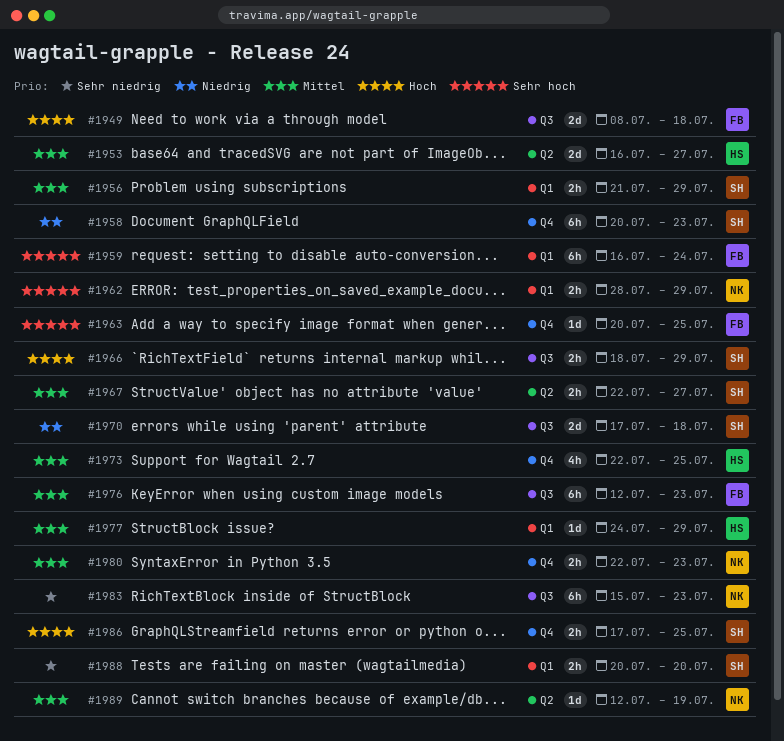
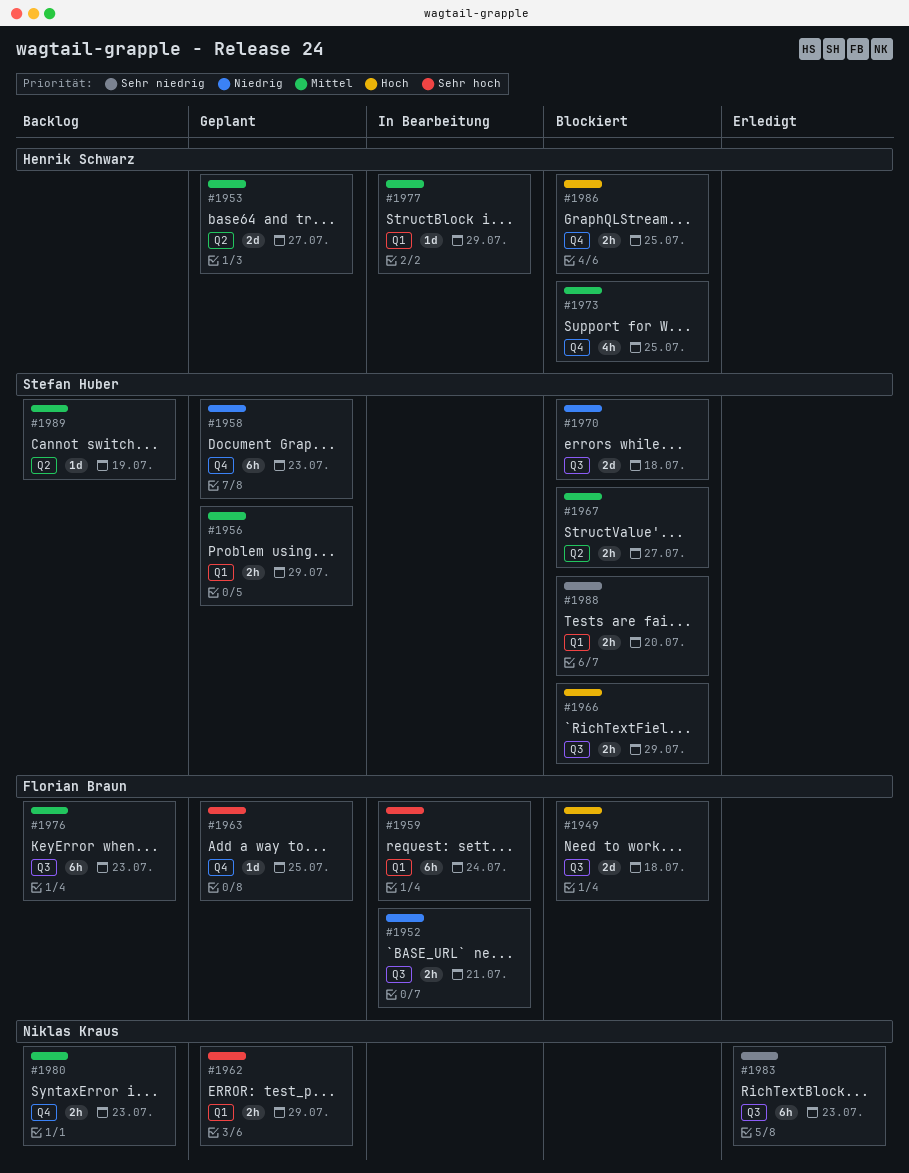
#1952: none -> present
#1986, owner: Stefan Huber -> Henrik Schwarz
#1989, owner: Niklas Kraus -> Stefan Huber

